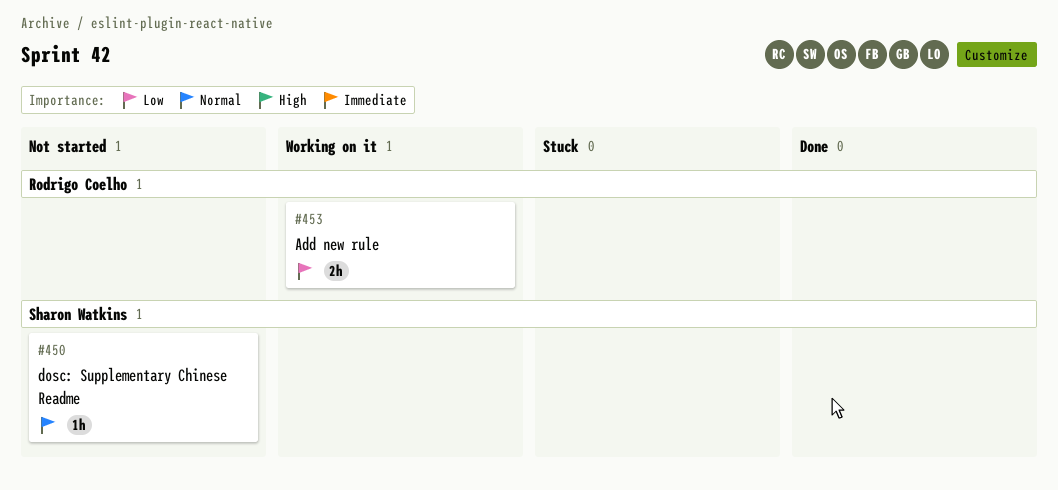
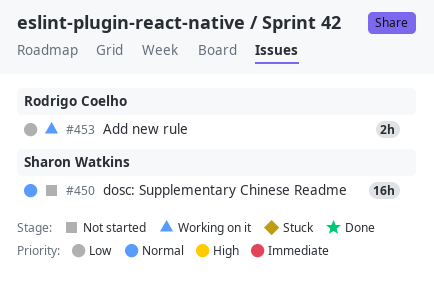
#450, estimate: 1h -> 16h

